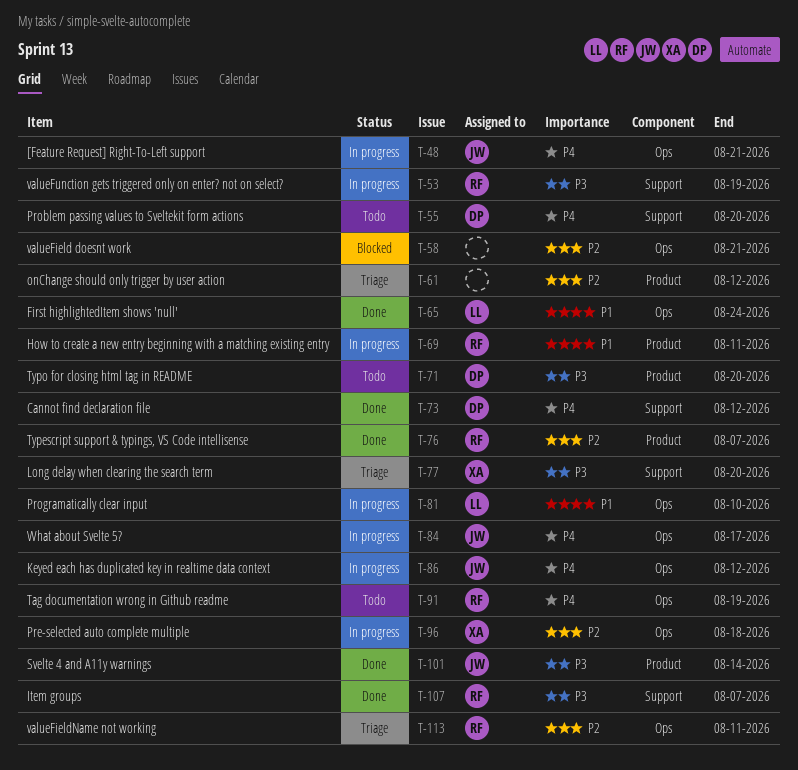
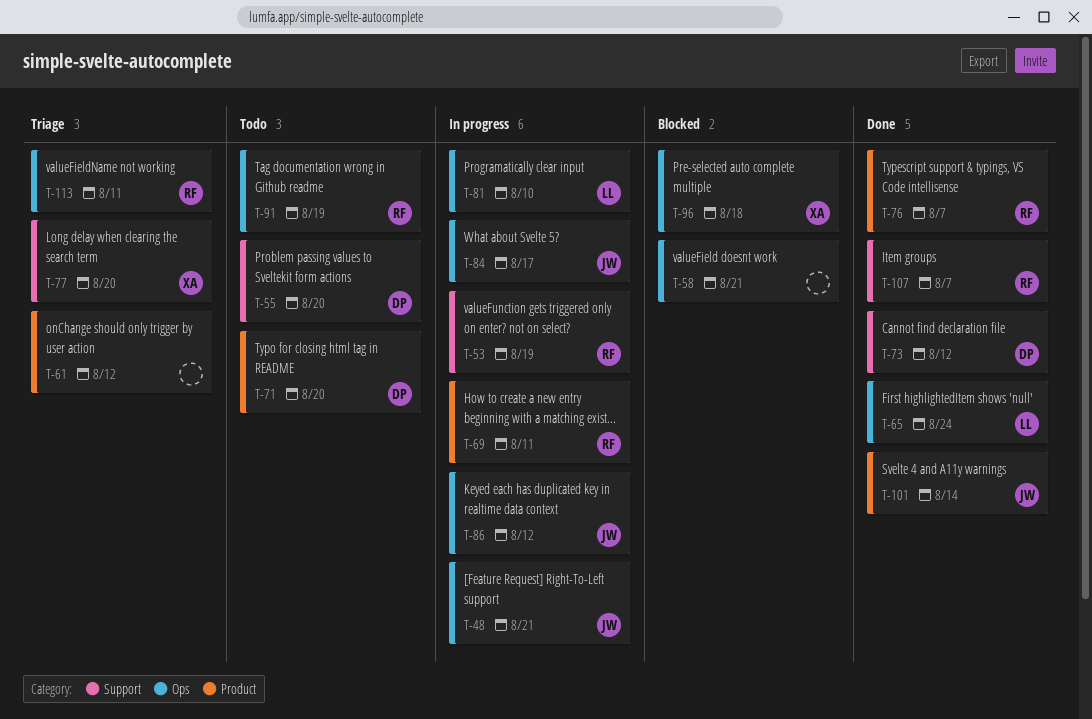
T-96, status: In progress -> Blocked

